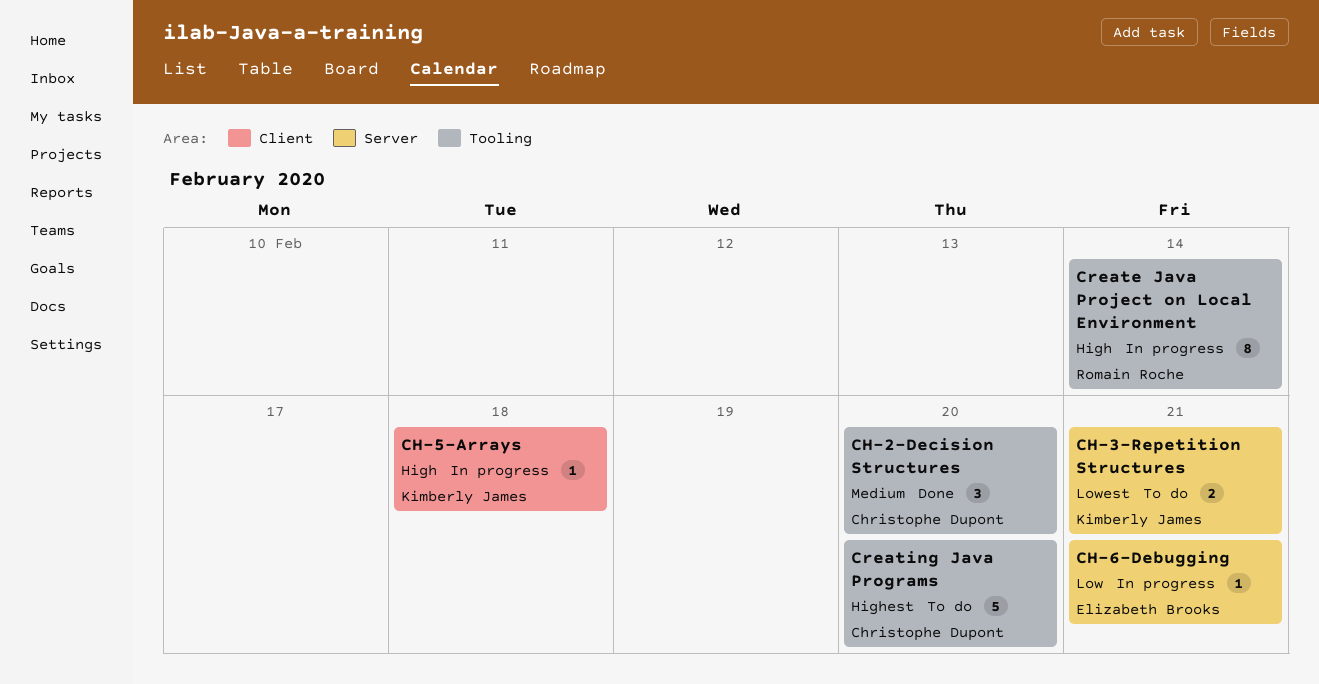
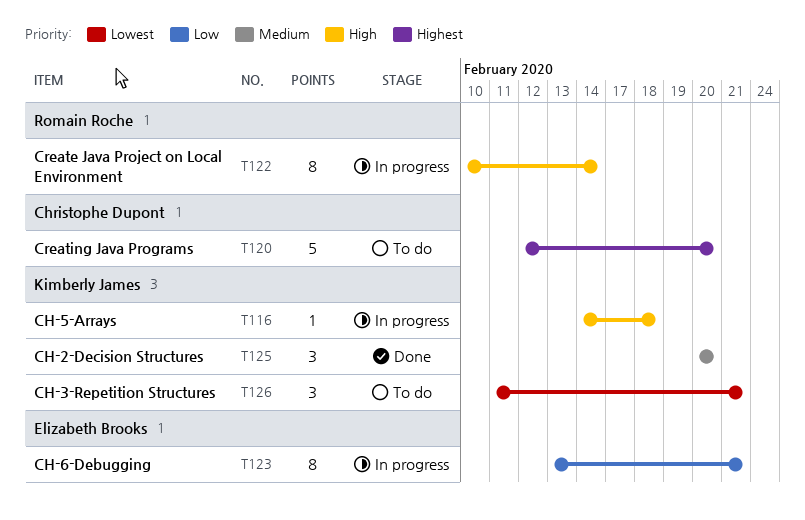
CH-2-Decision Structures, owner: Christophe Dupont -> Kimberly James
CH-3-Repetition Structures, estimate: 2 -> 3
CH-6-Debugging, estimate: 1 -> 8

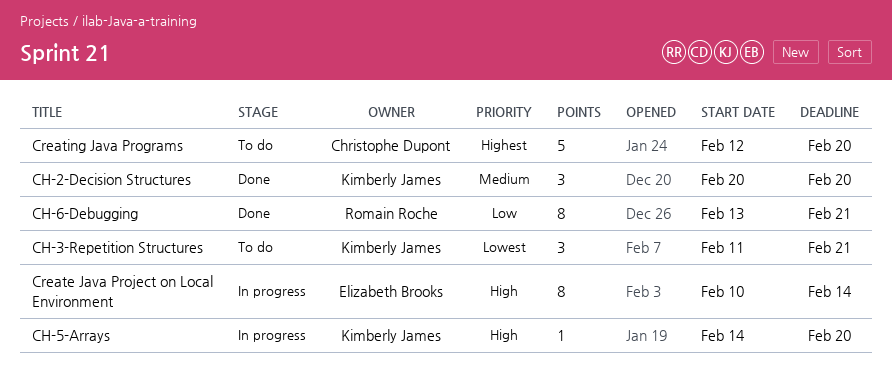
CH-5-Arrays, due: Feb 18 -> Feb 20
CH-6-Debugging, status: In progress -> Done
CH-6-Debugging, owner: Elizabeth Brooks -> Romain Roche
Create Java Project on Local Environment, owner: Romain Roche -> Elizabeth Brooks

